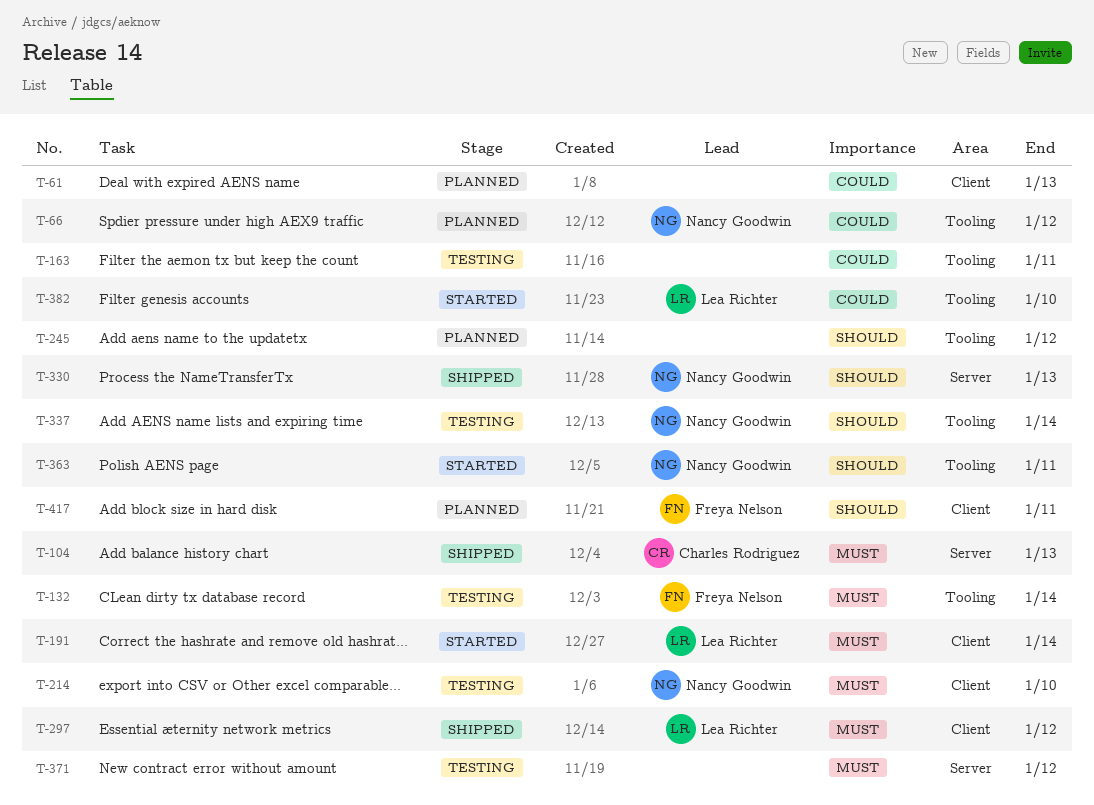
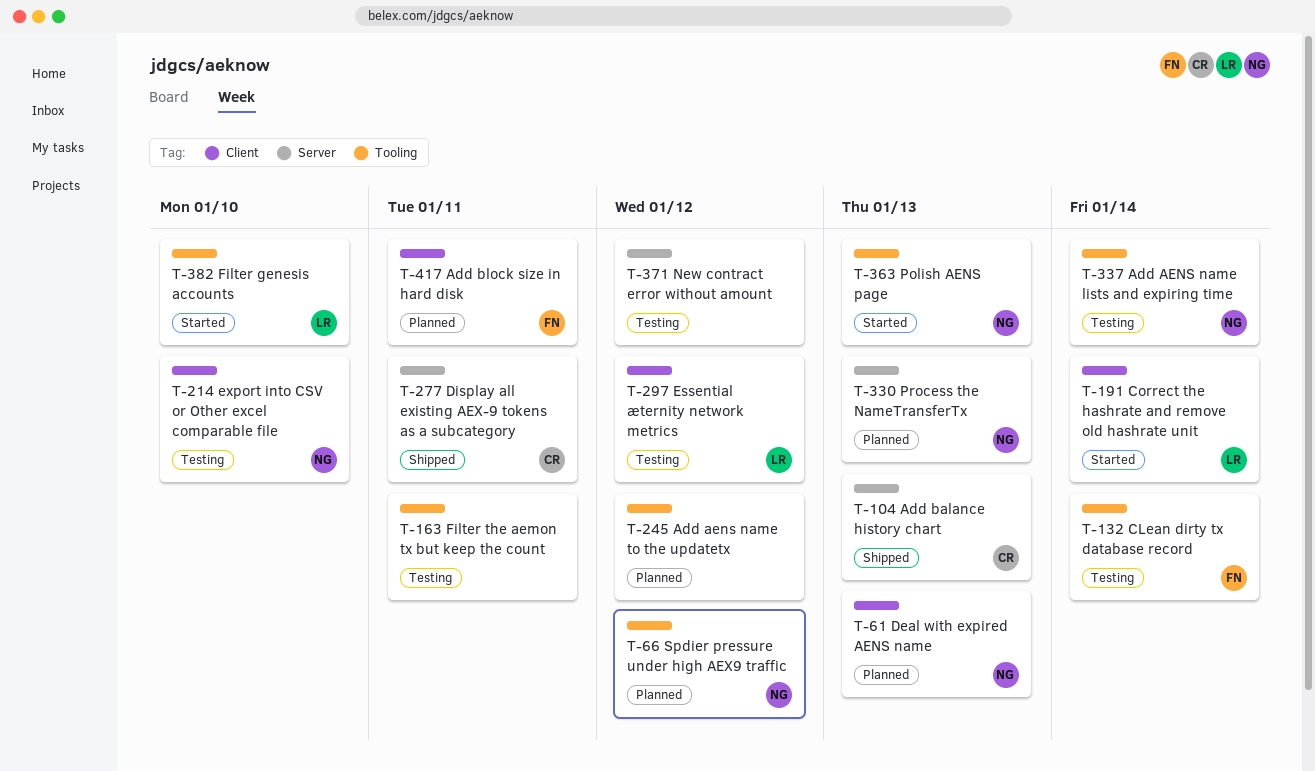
T-61, owner: none -> Nancy Goodwin
T-277: none -> present
T-297, status: Shipped -> Testing
T-330, status: Shipped -> Planned
T-363, due: Jan 11 -> Jan 13

